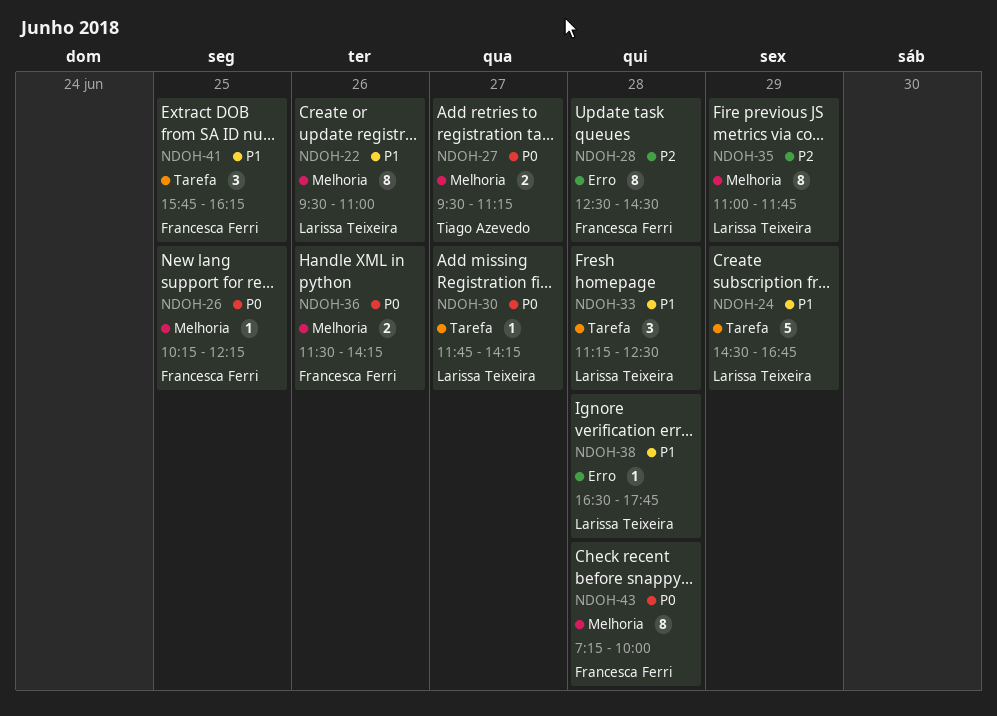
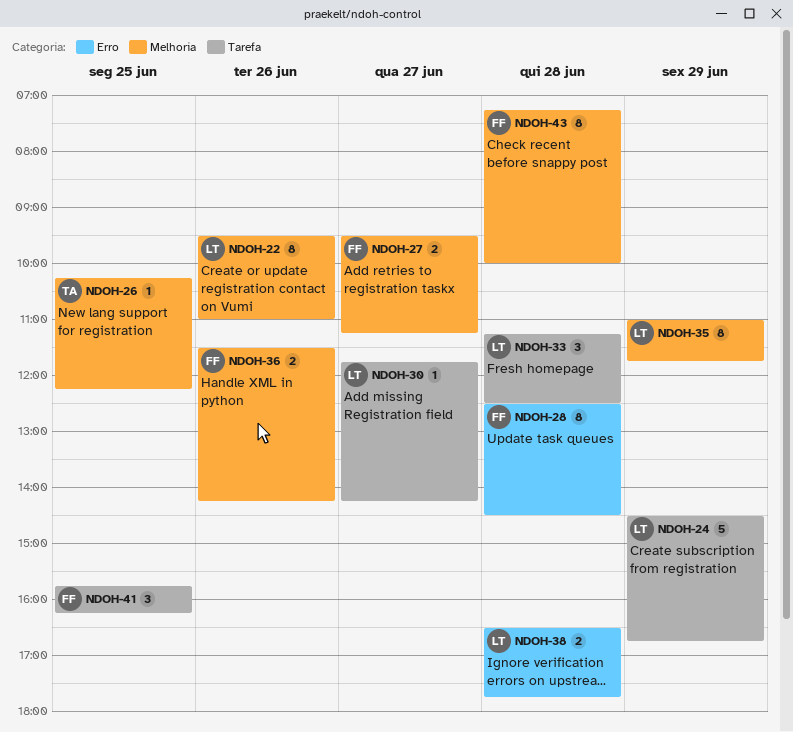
NDOH-26, owner: Francesca Ferri -> Tiago Azevedo
NDOH-27, owner: Tiago Azevedo -> Francesca Ferri
NDOH-38, estimate: 1 -> 2

